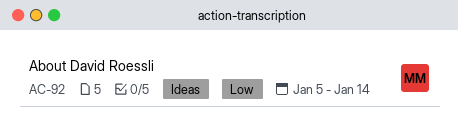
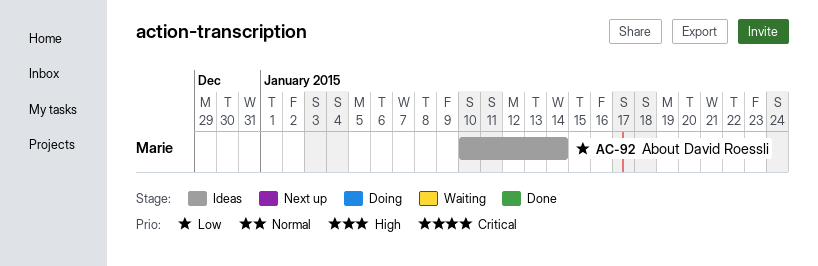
AC-92, start: Jan 5 -> Jan 10

